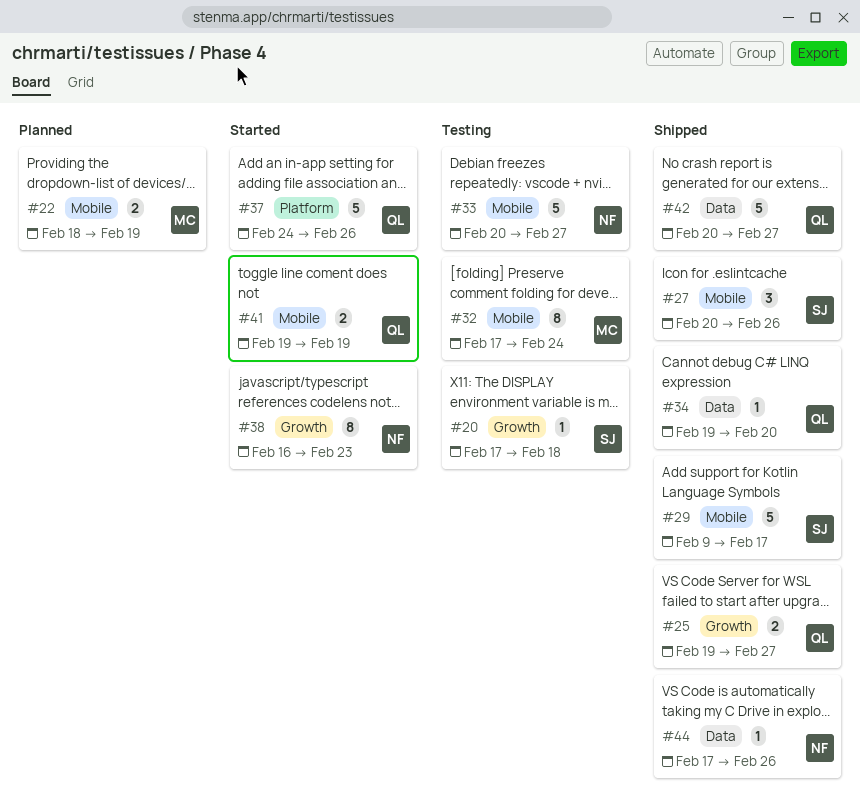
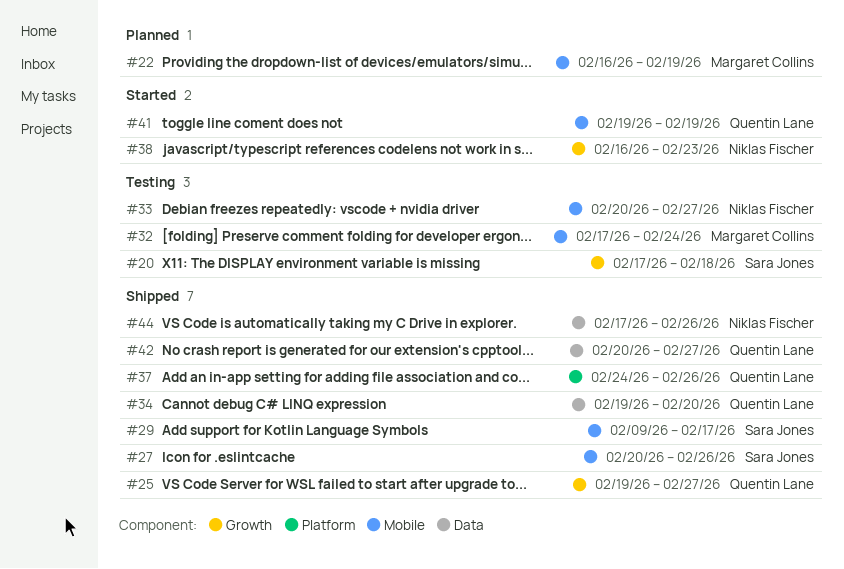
#22, start: Feb 18 -> Feb 16
#37, status: Started -> Shipped

